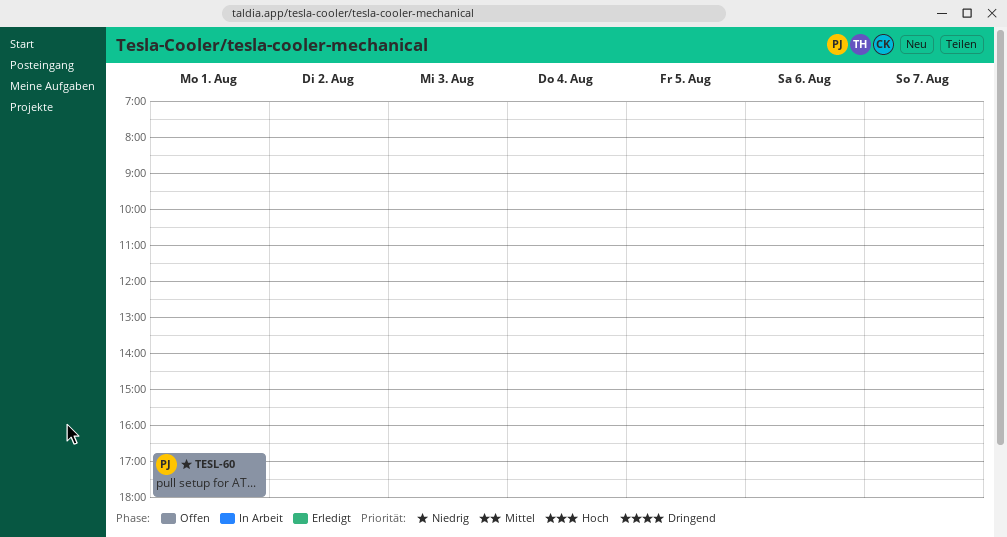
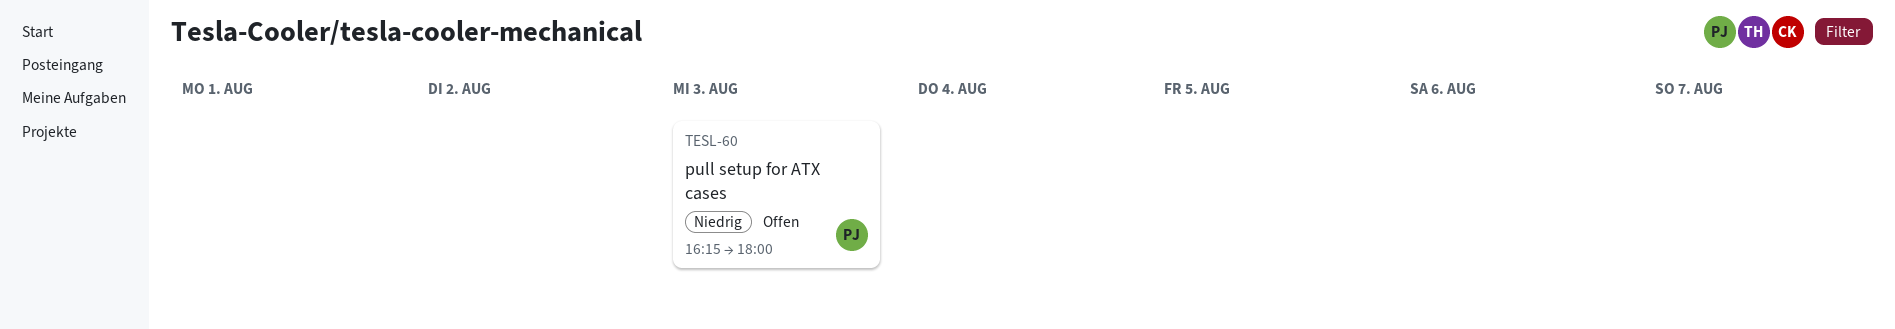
TESL-60, day: Aug 1 -> Aug 3
TESL-60, begins: 16:45 -> 16:15

